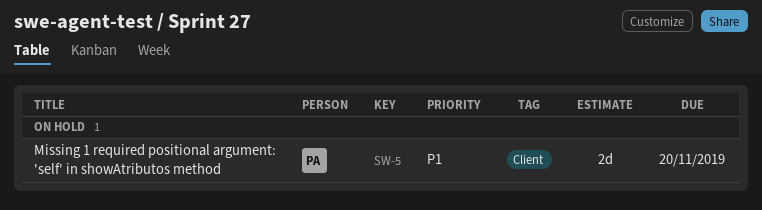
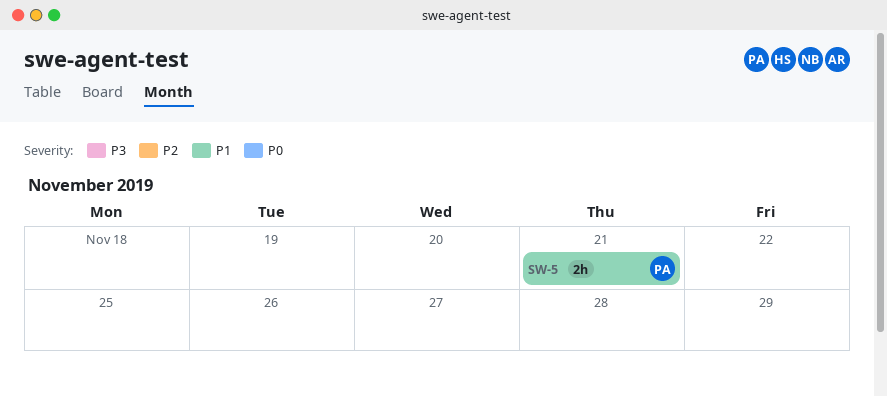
SW-5, estimate: 2d -> 2h
SW-5, due: Nov 20 -> Nov 21

